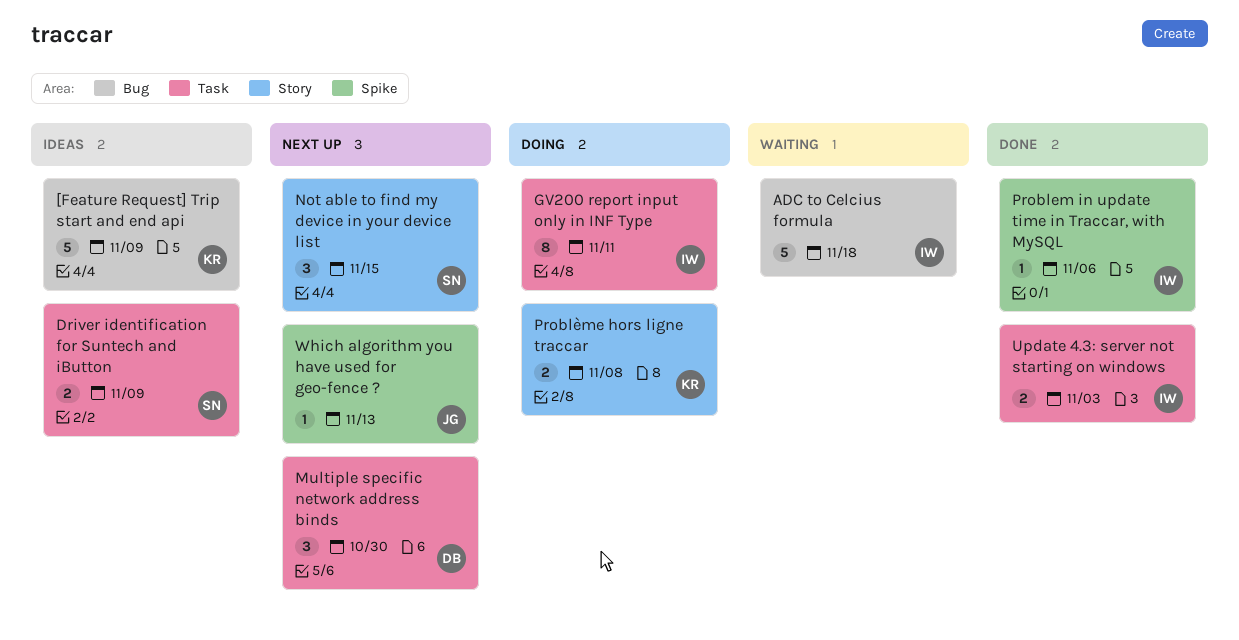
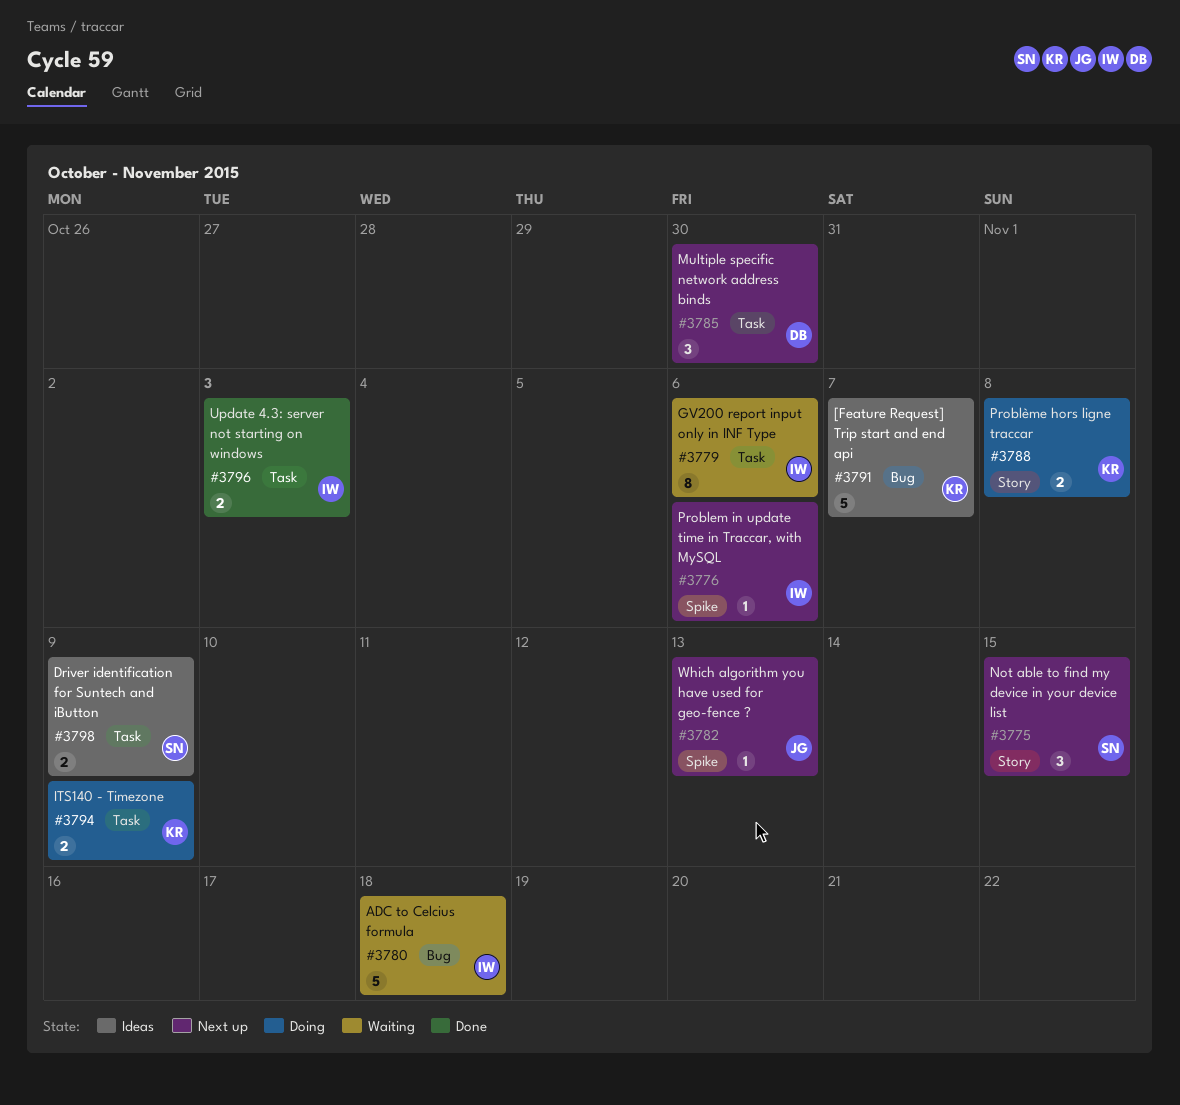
[Feature Request] Trip start and end api, due: Nov 9 -> Nov 7
GV200 report input only in INF Type, status: Doing -> Waiting
GV200 report input only in INF Type, due: Nov 11 -> Nov 6
ITS140 - Timezone: none -> present
Problem in update time in Traccar, with MySQL, status: Done -> Next up

